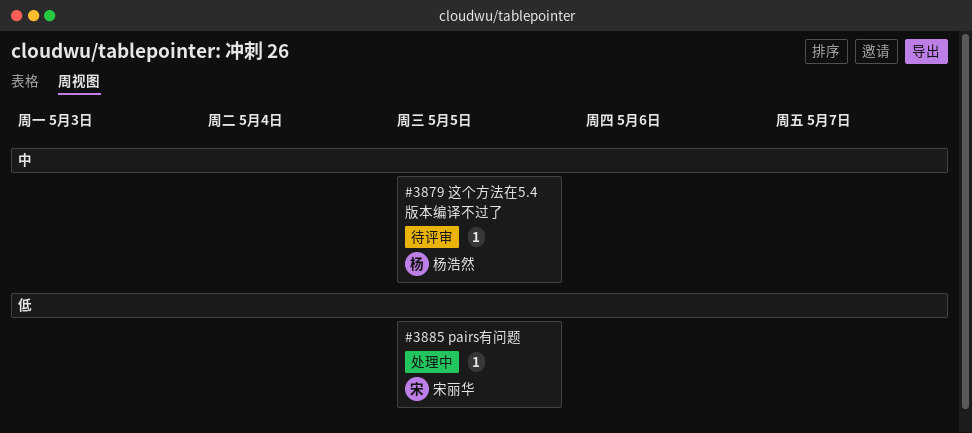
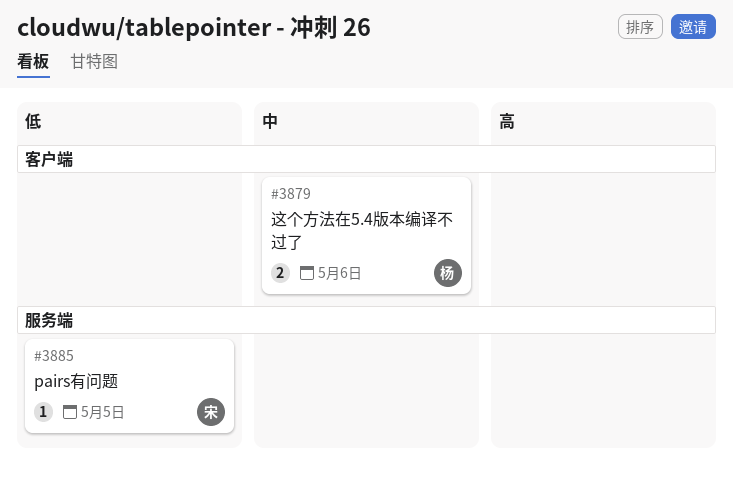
#3879, estimate: 1 -> 2
#3879, due: May 5 -> May 6

